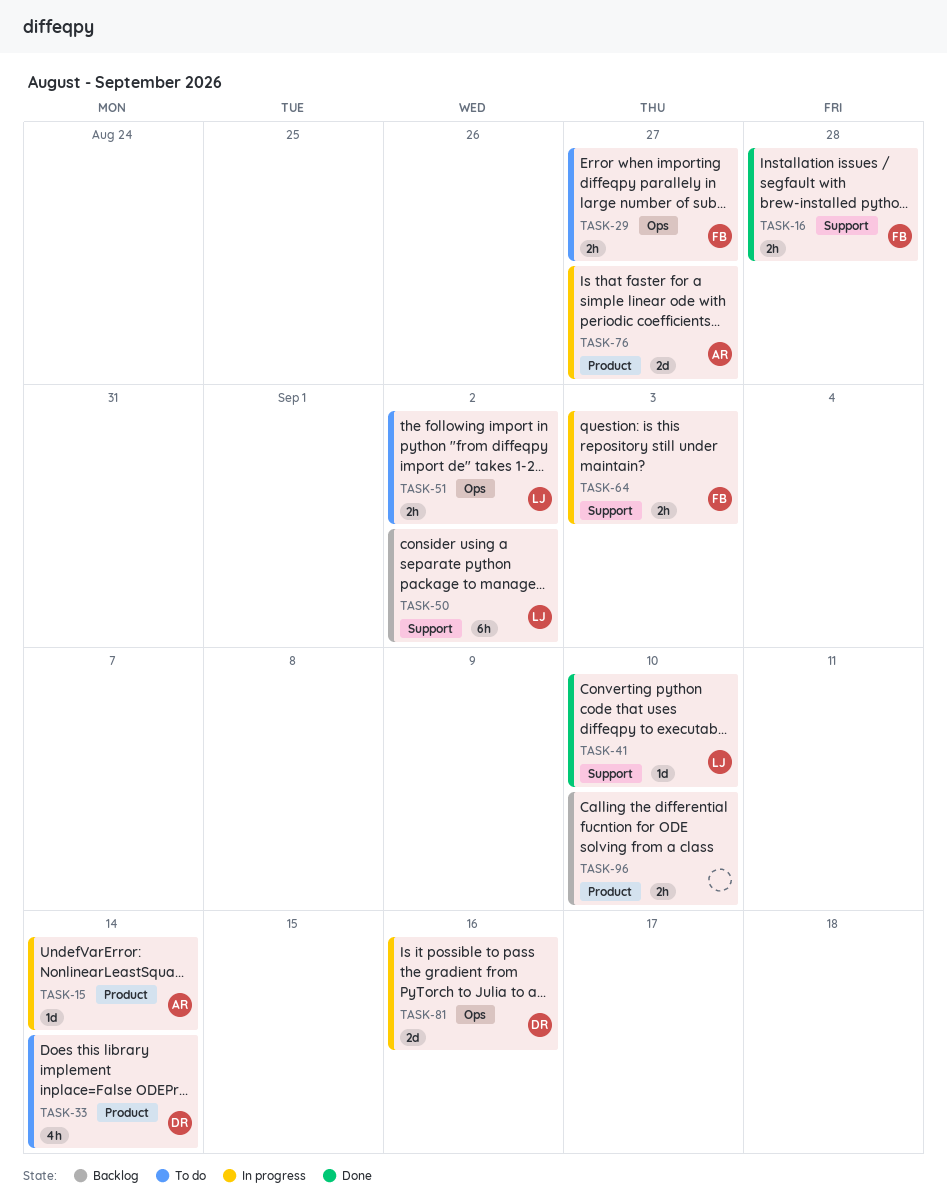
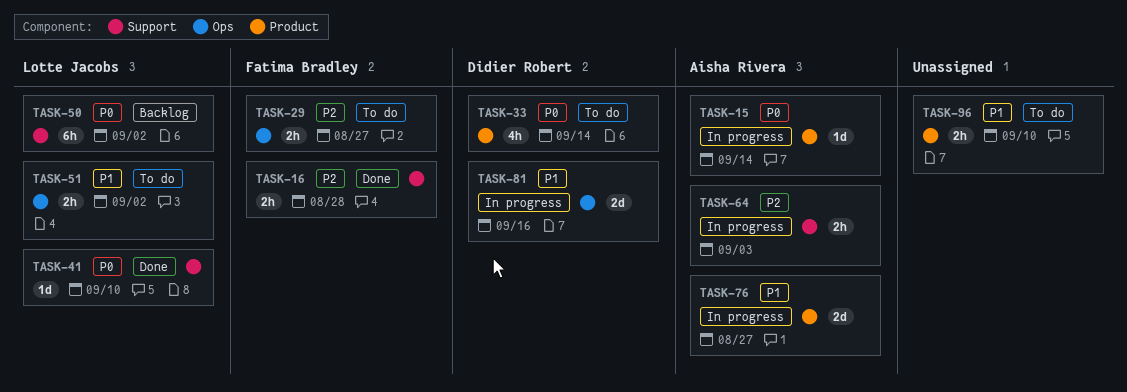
TASK-64, owner: Fatima Bradley -> Aisha Rivera
TASK-96, status: Backlog -> To do

